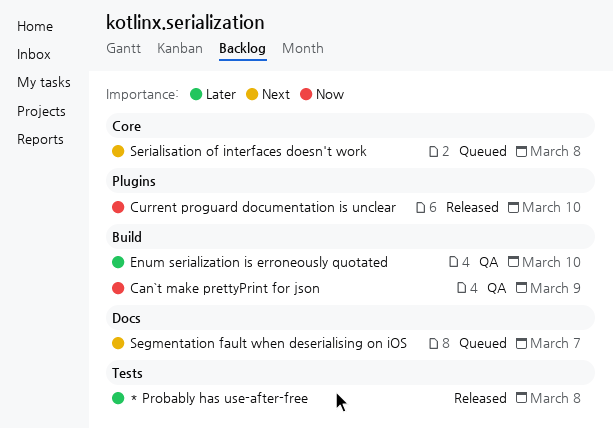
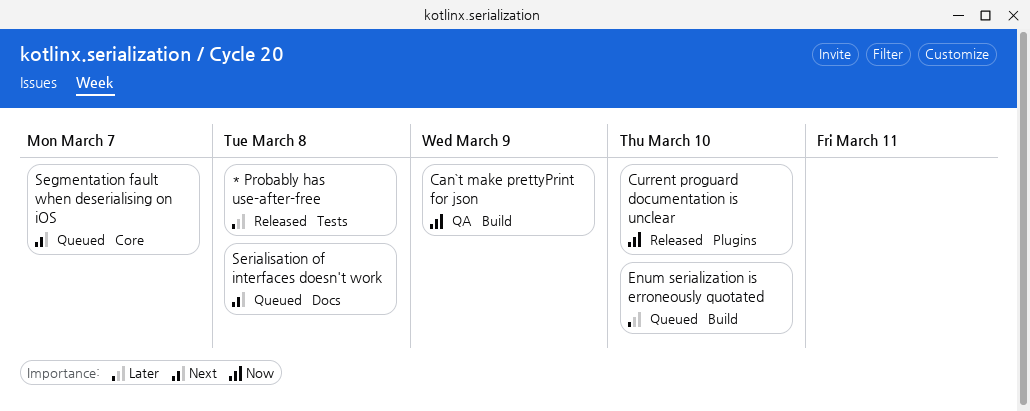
Enum serialization is erroneously quotated, status: QA -> Queued
Segmentation fault when deserialising on iOS, label: Docs -> Core
Serialisation of interfaces doesn't work, label: Core -> Docs

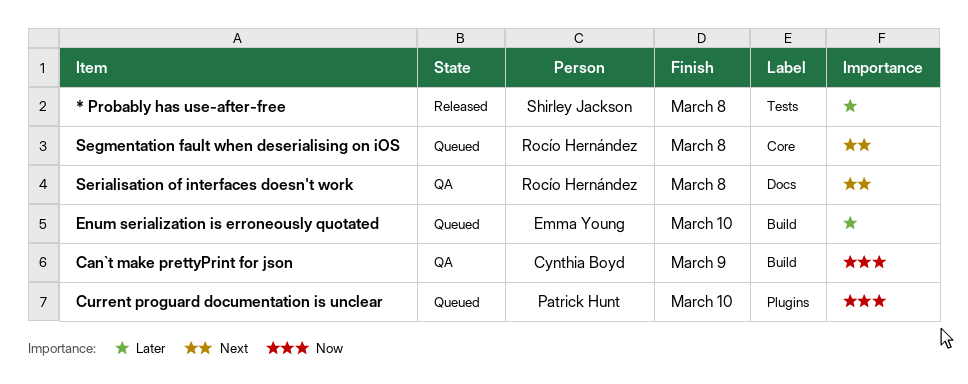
Current proguard documentation is unclear, status: Released -> Queued
Segmentation fault when deserialising on iOS, due: Mar 7 -> Mar 8
Serialisation of interfaces doesn't work, status: Queued -> QA

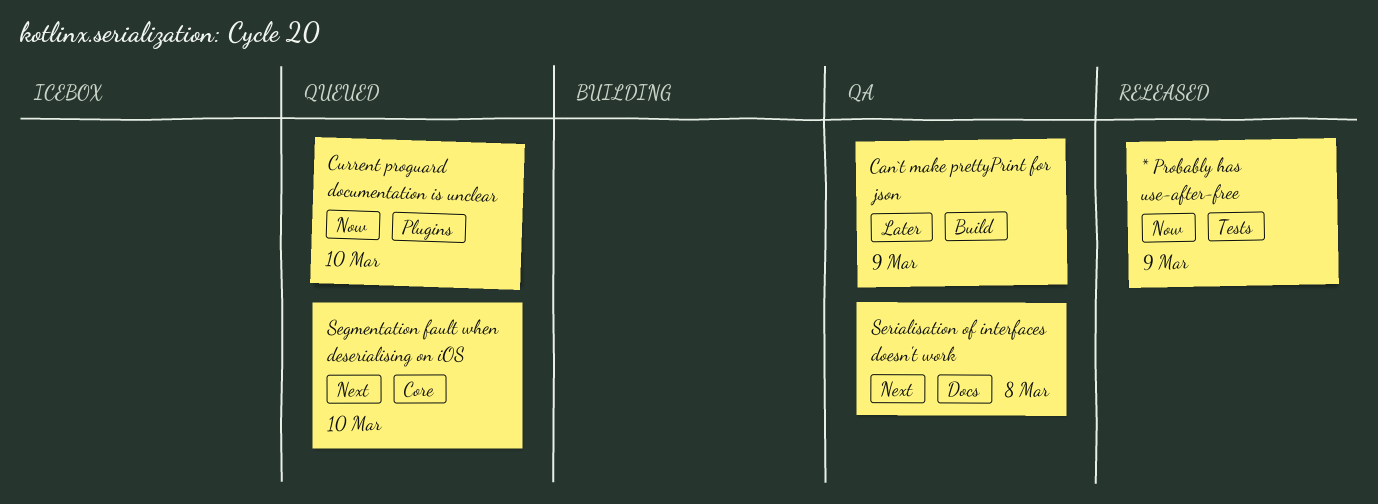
* Probably has use-after-free, priority: Later -> Now
* Probably has use-after-free, due: Mar 8 -> Mar 9
Can`t make prettyPrint for json, priority: Now -> Later
Enum serialization is erroneously quotated: present -> none
Segmentation fault when deserialising on iOS, due: Mar 8 -> Mar 10

